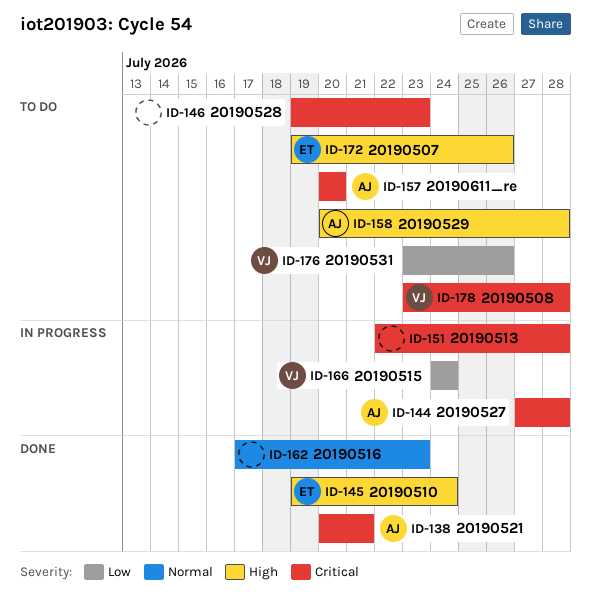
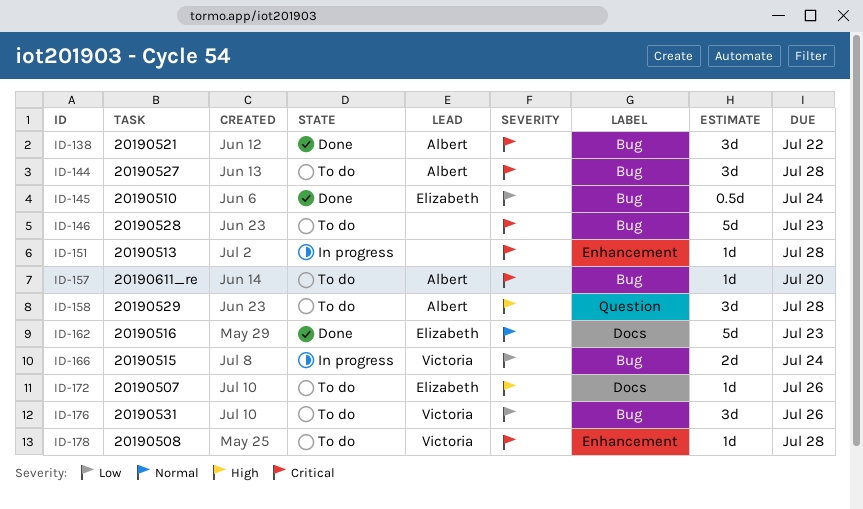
ID-138, due: Jul 21 -> Jul 22
ID-144, status: In progress -> To do
ID-145, priority: High -> Low
ID-162, owner: none -> Elizabeth

